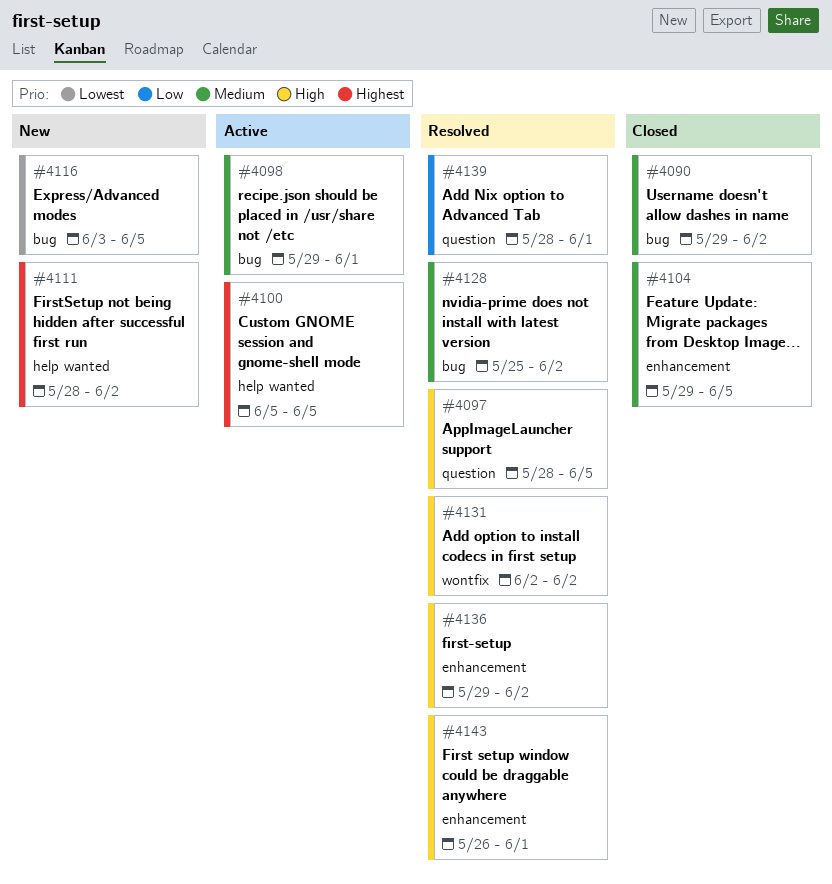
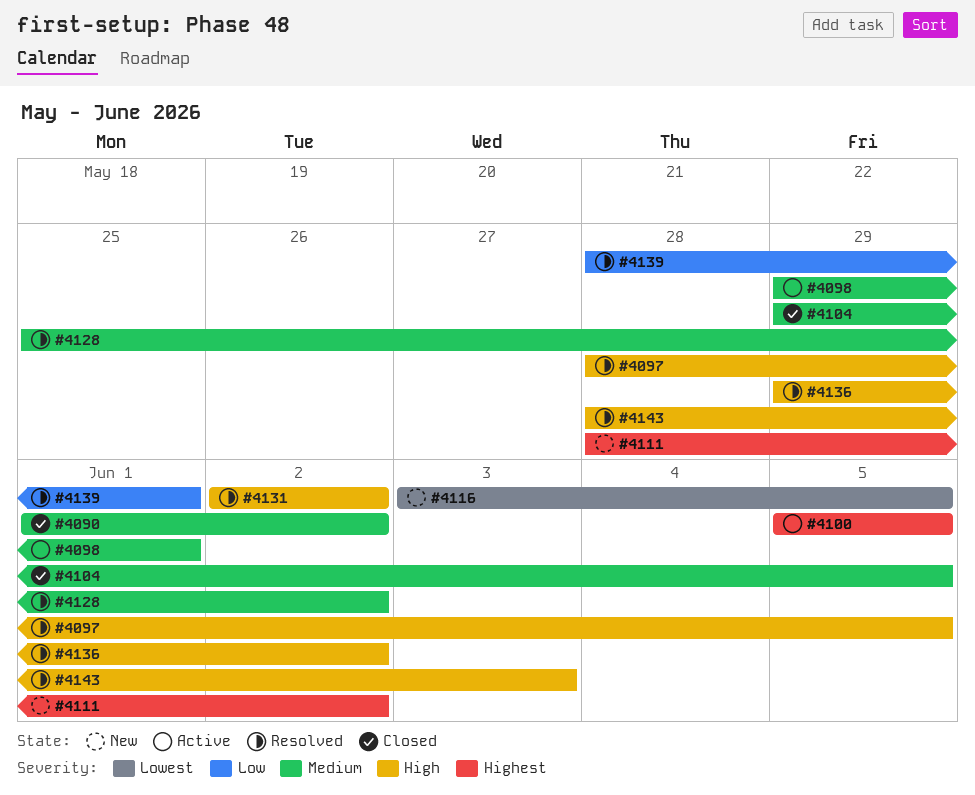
#4090, start: May 29 -> Jun 1
#4143, start: May 26 -> May 28
#4143, due: Jun 1 -> Jun 3

